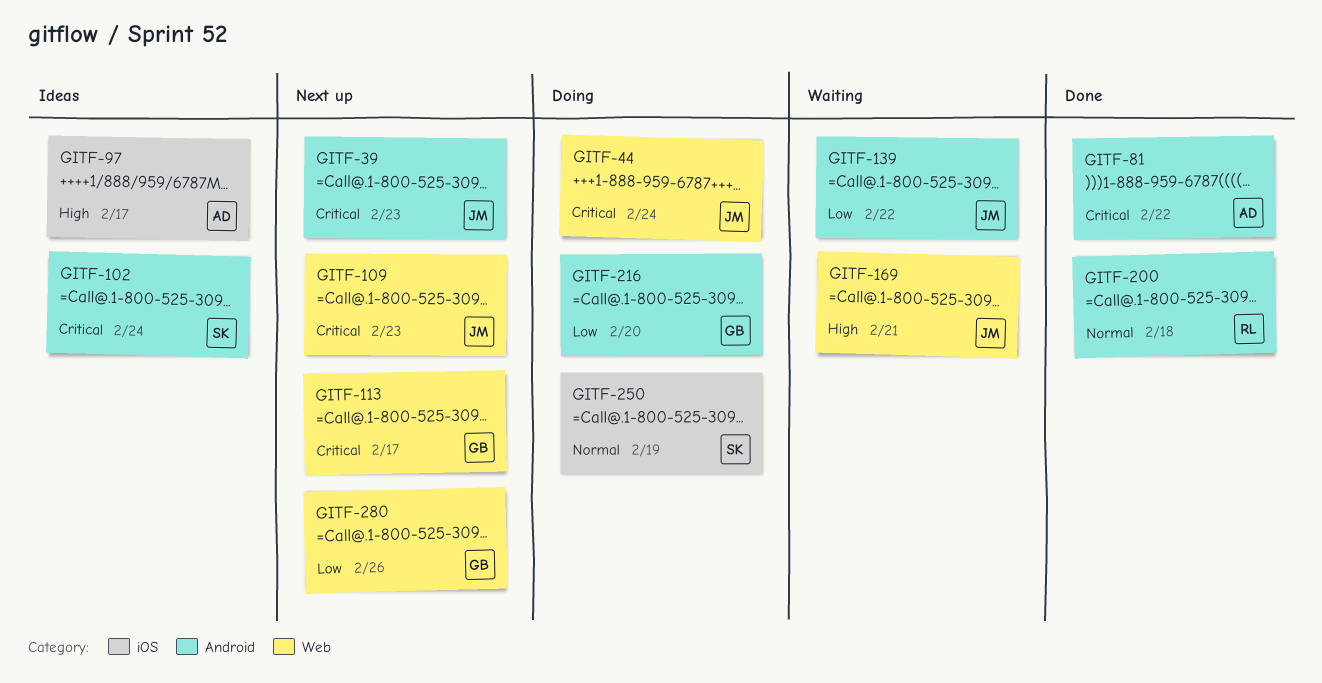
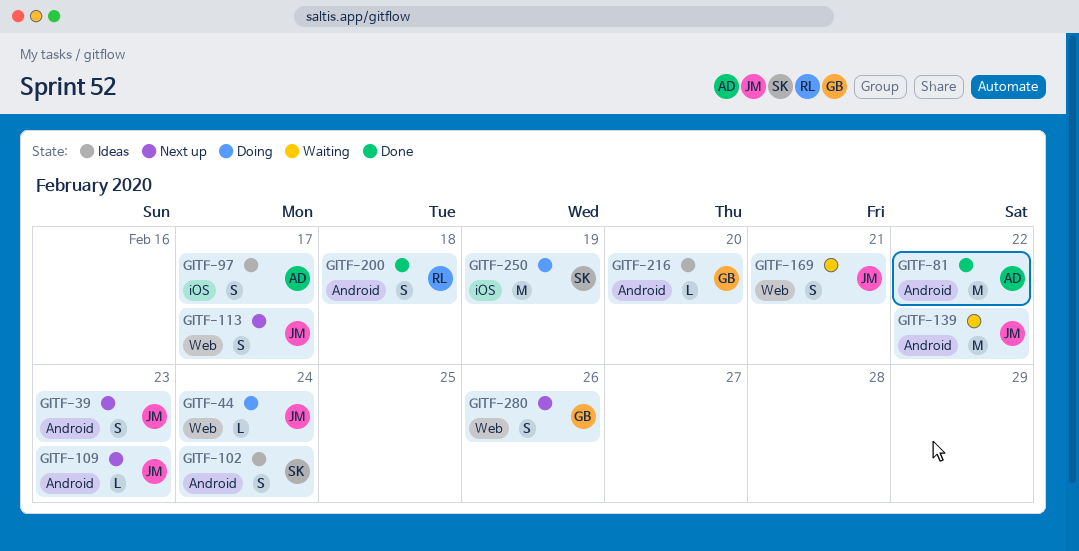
GITF-109, label: Web -> Android
GITF-113, owner: GB -> JM
GITF-216, status: Doing -> Ideas

